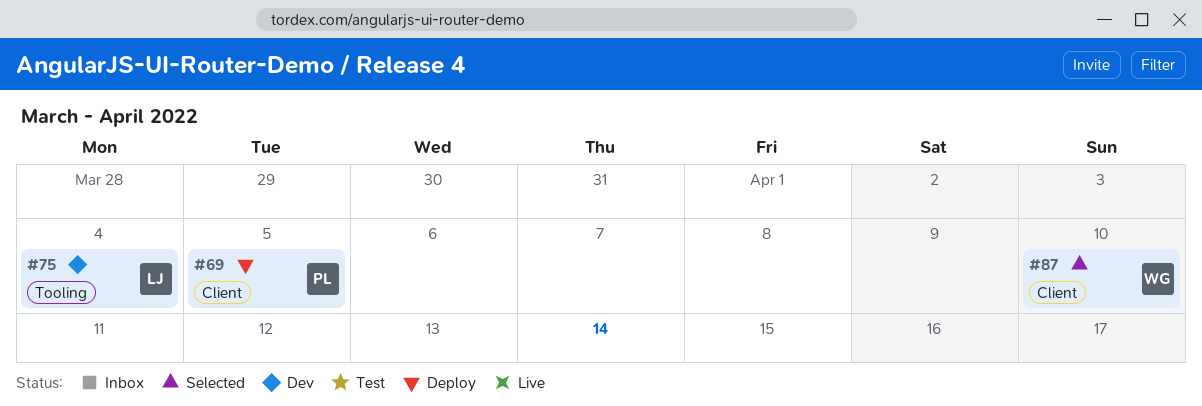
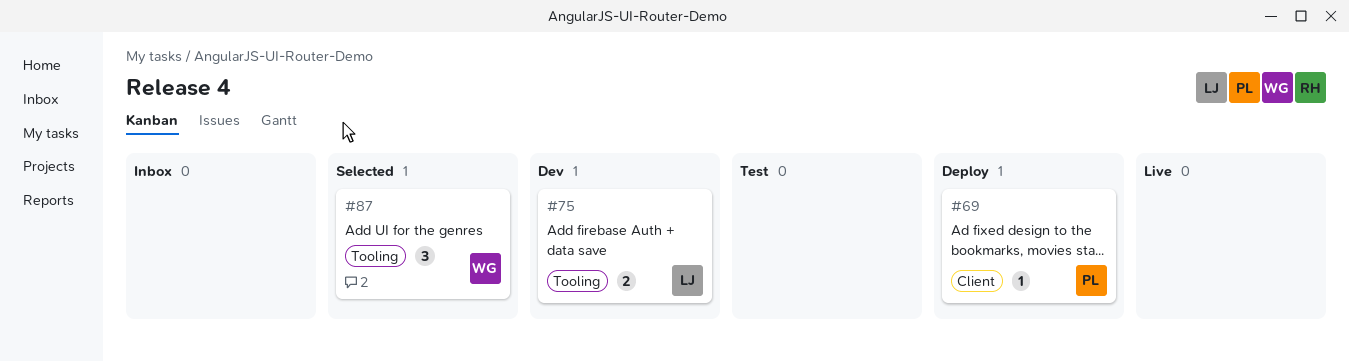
#87, label: Client -> Tooling

